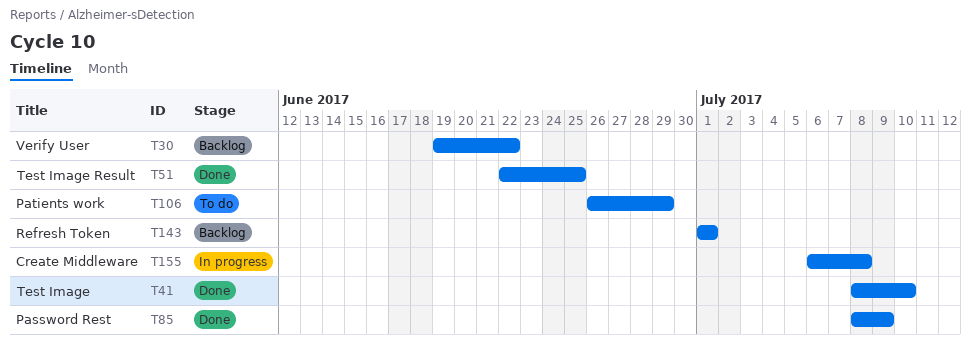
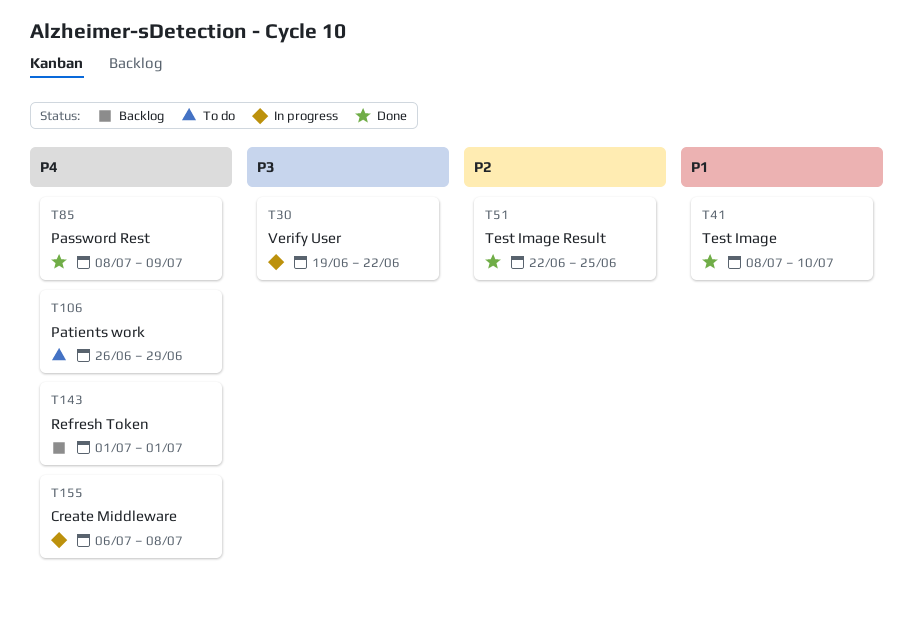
T30, status: Backlog -> In progress

